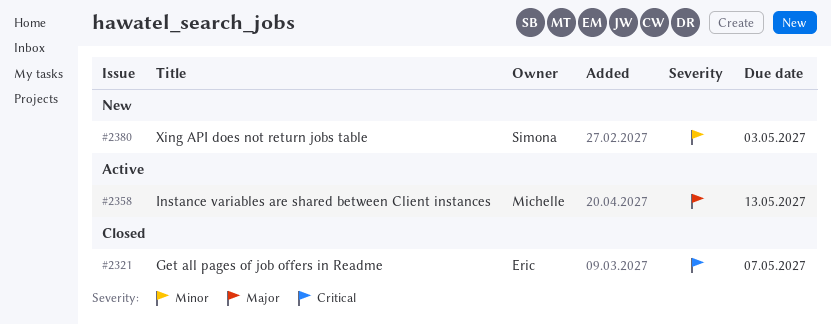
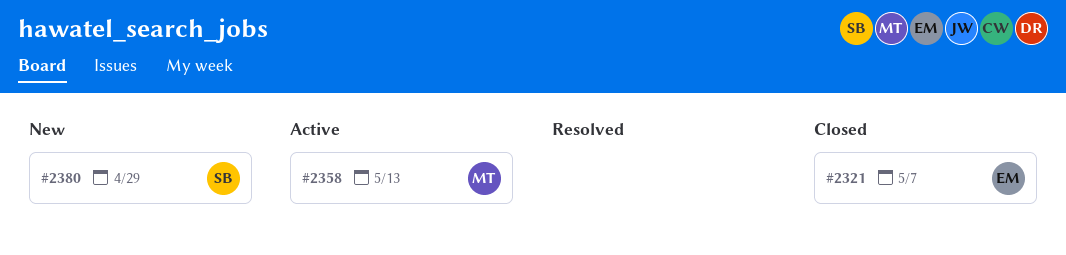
#2380, due: May 3 -> Apr 29

